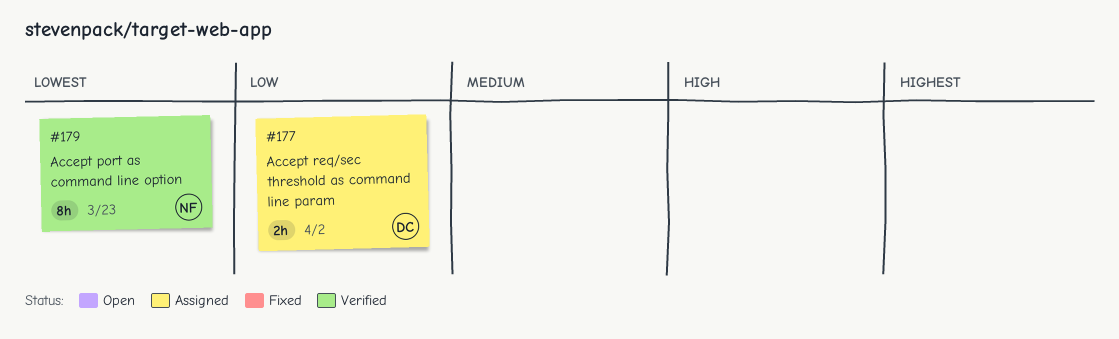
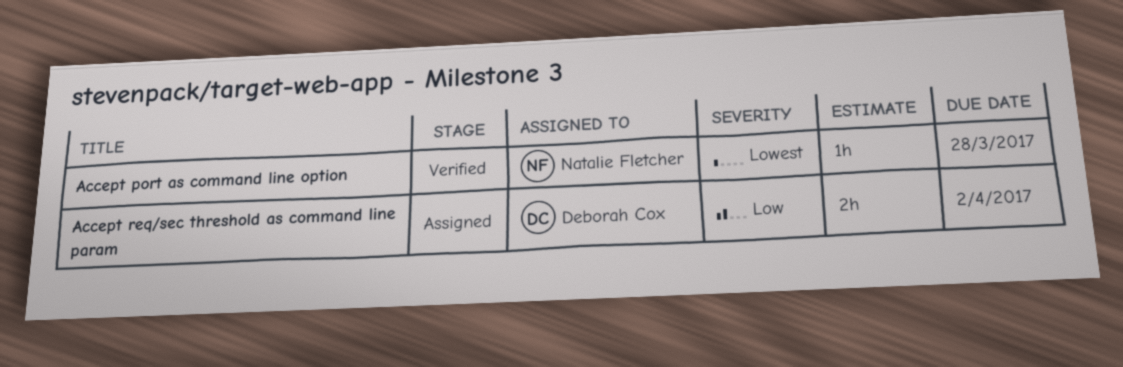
Accept port as command line option, estimate: 8h -> 1h
Accept port as command line option, due: Mar 23 -> Mar 28

